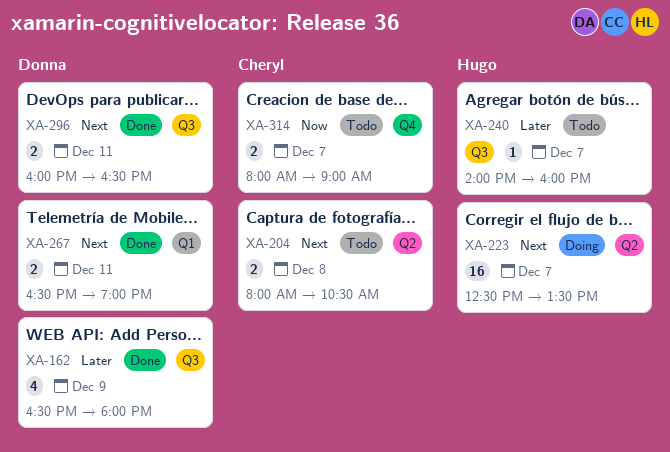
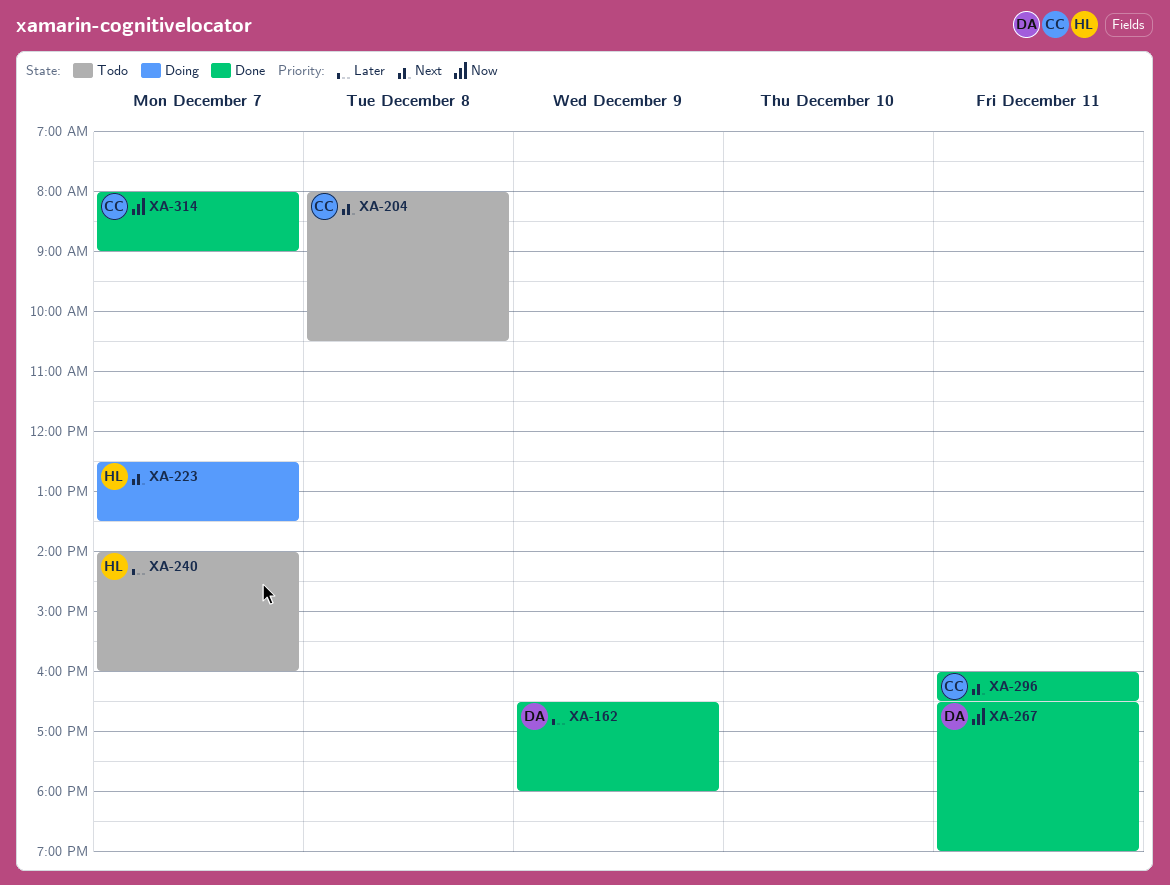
XA-267, priority: Next -> Now
XA-296, owner: Donna -> Cheryl
XA-314, status: Todo -> Done

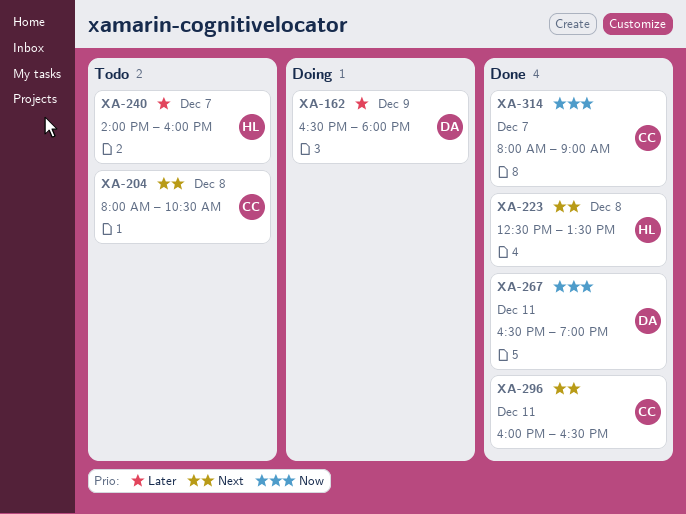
XA-162, status: Done -> Doing
XA-223, status: Doing -> Done
XA-223, day: Dec 7 -> Dec 8

